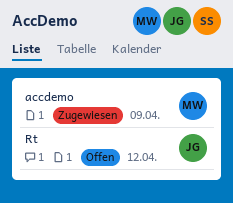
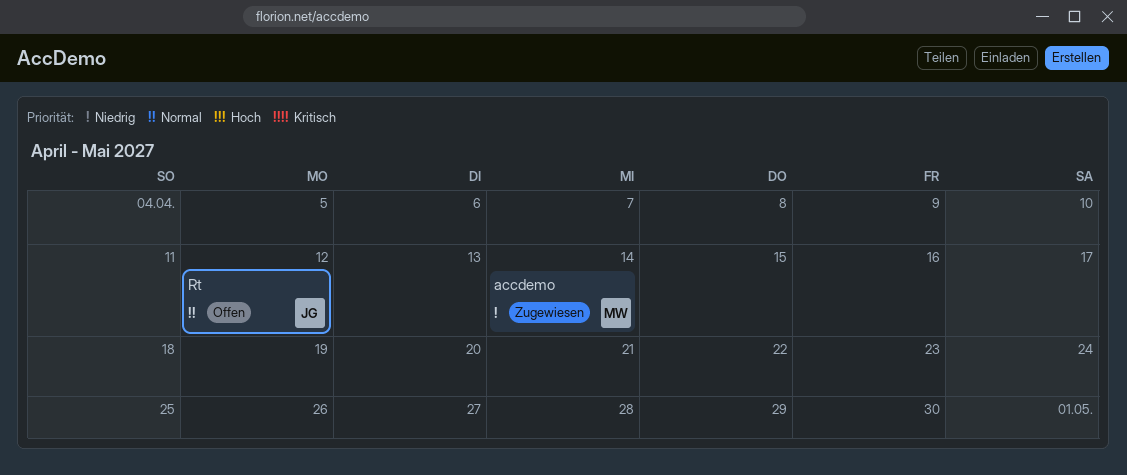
accdemo, due: Apr 9 -> Apr 14

